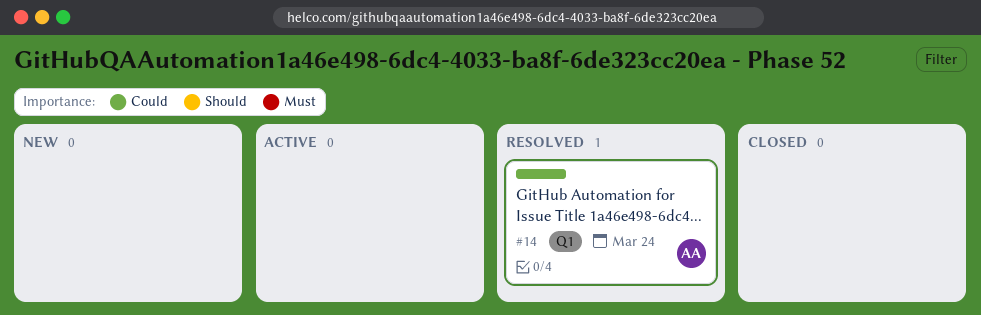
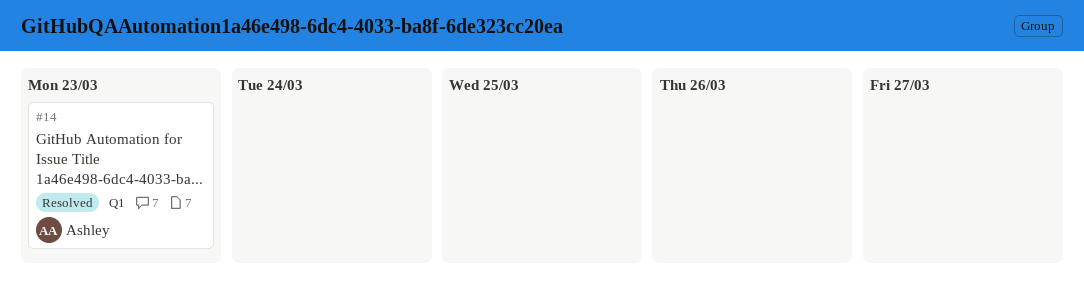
#14, due: Mar 24 -> Mar 23

